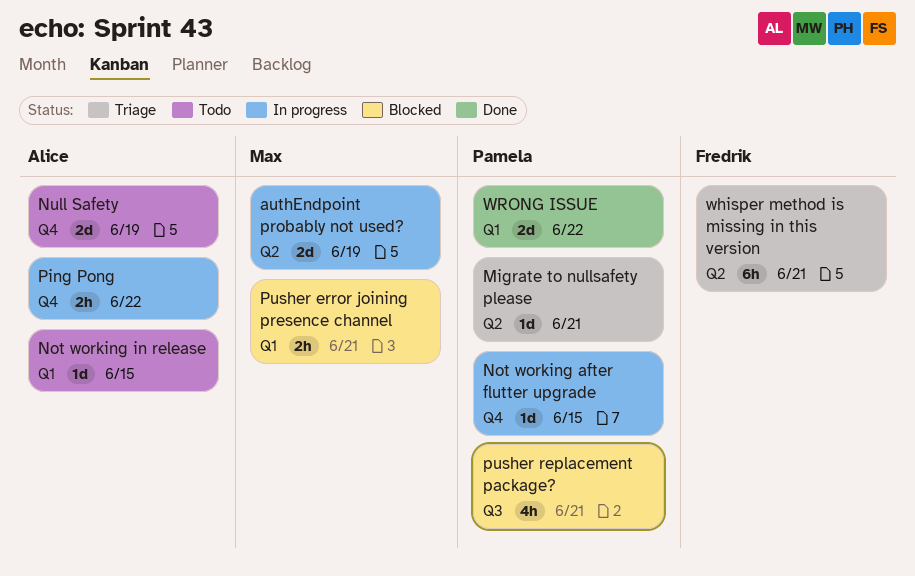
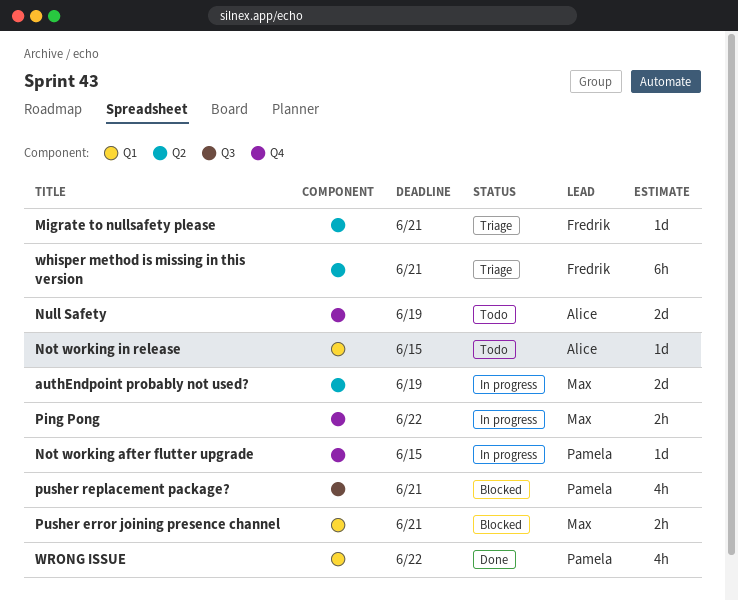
Migrate to nullsafety please, owner: Pamela -> Fredrik
Ping Pong, owner: Alice -> Max
WRONG ISSUE, estimate: 2d -> 4h

